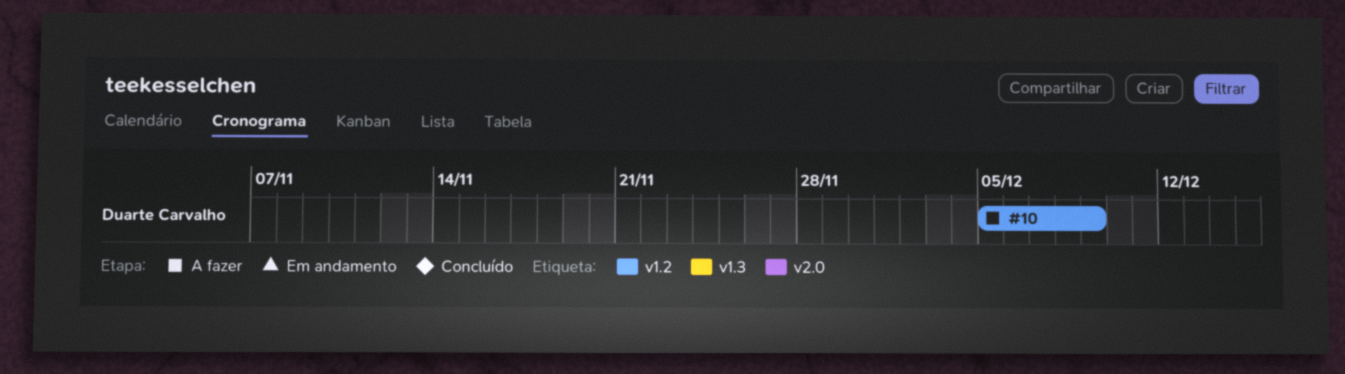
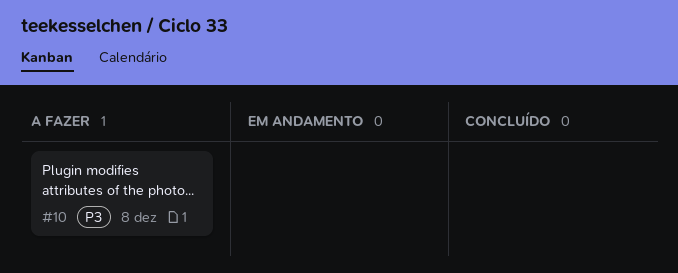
#10, due: Dec 9 -> Dec 8

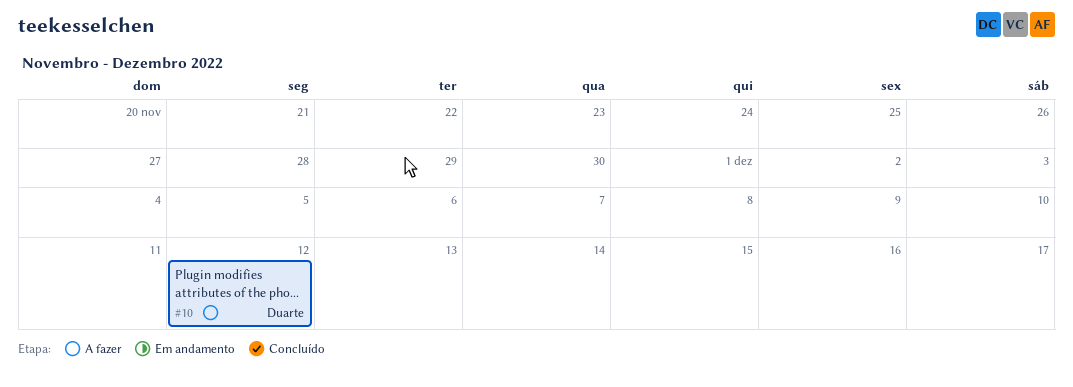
#10, due: Dec 8 -> Dec 12

